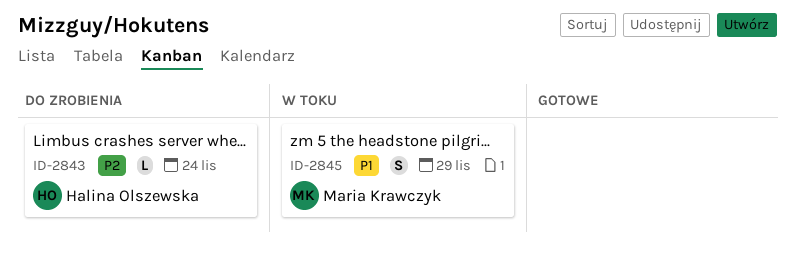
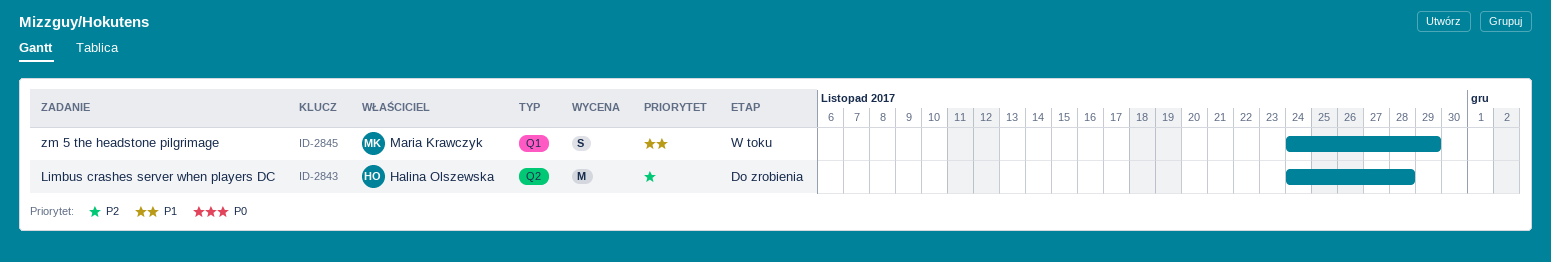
ID-2843, estimate: L -> M
ID-2843, due: Nov 24 -> Nov 28

